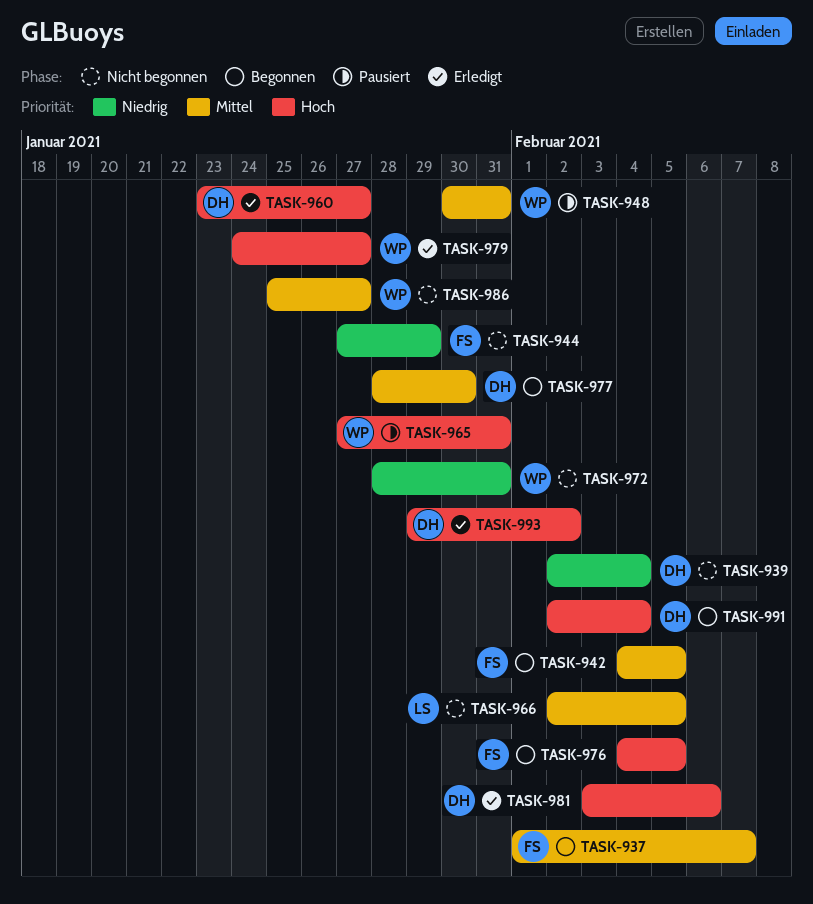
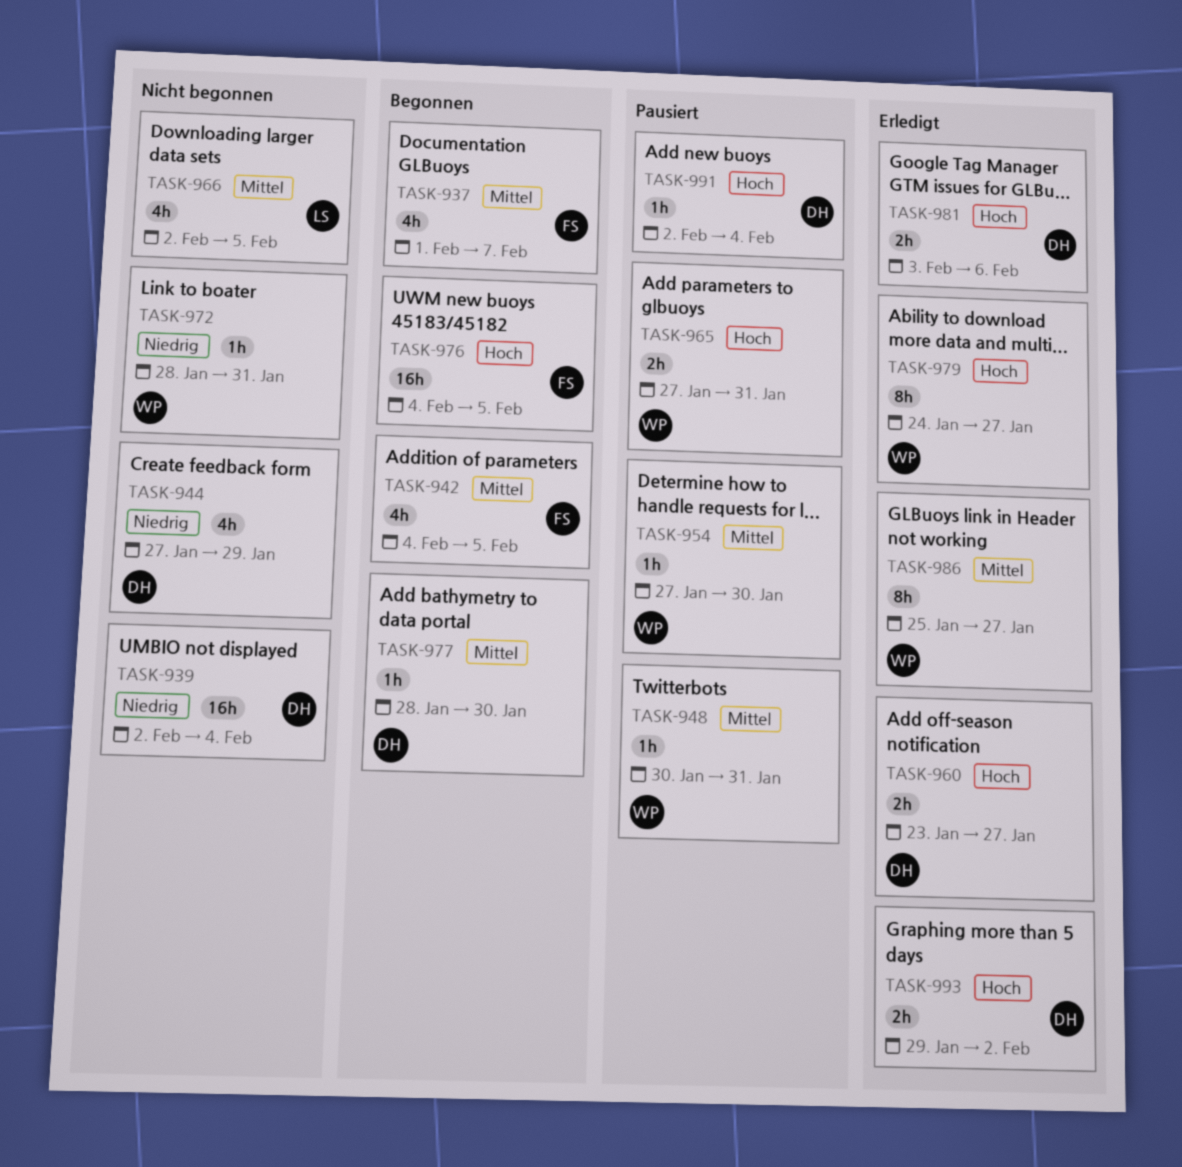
TASK-944, owner: FS -> DH
TASK-954: none -> present
TASK-986, status: Nicht begonnen -> Erledigt
TASK-991, status: Begonnen -> Pausiert

